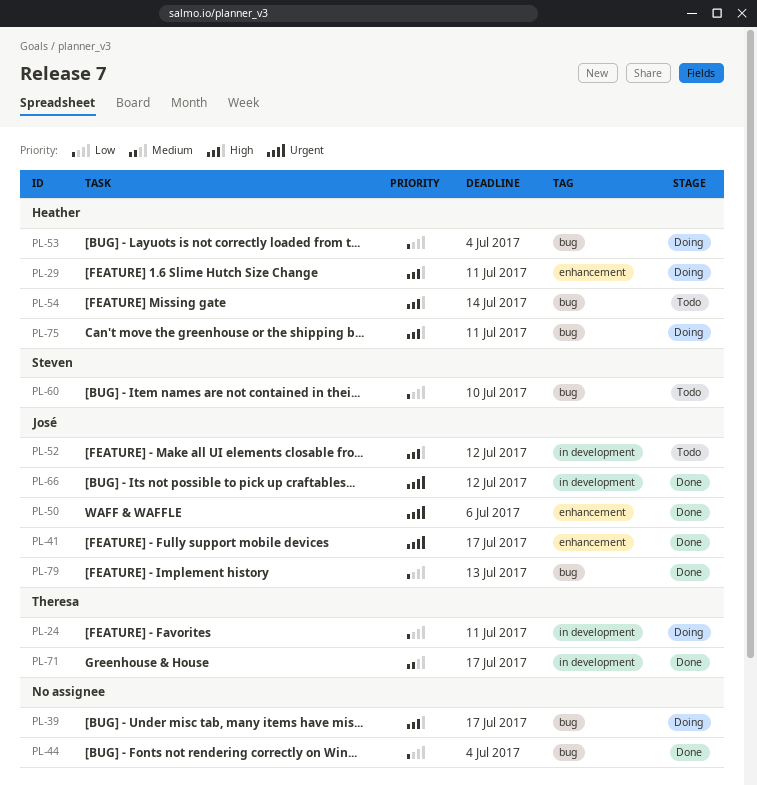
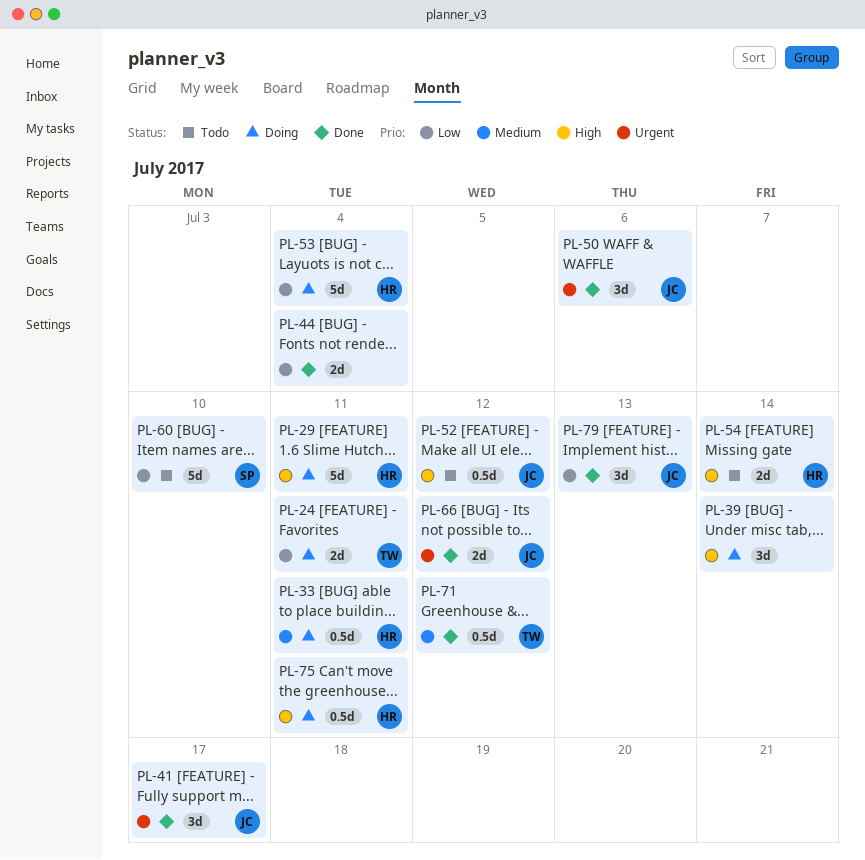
PL-33: none -> present
PL-39, due: Jul 17 -> Jul 14
PL-71, due: Jul 17 -> Jul 12

